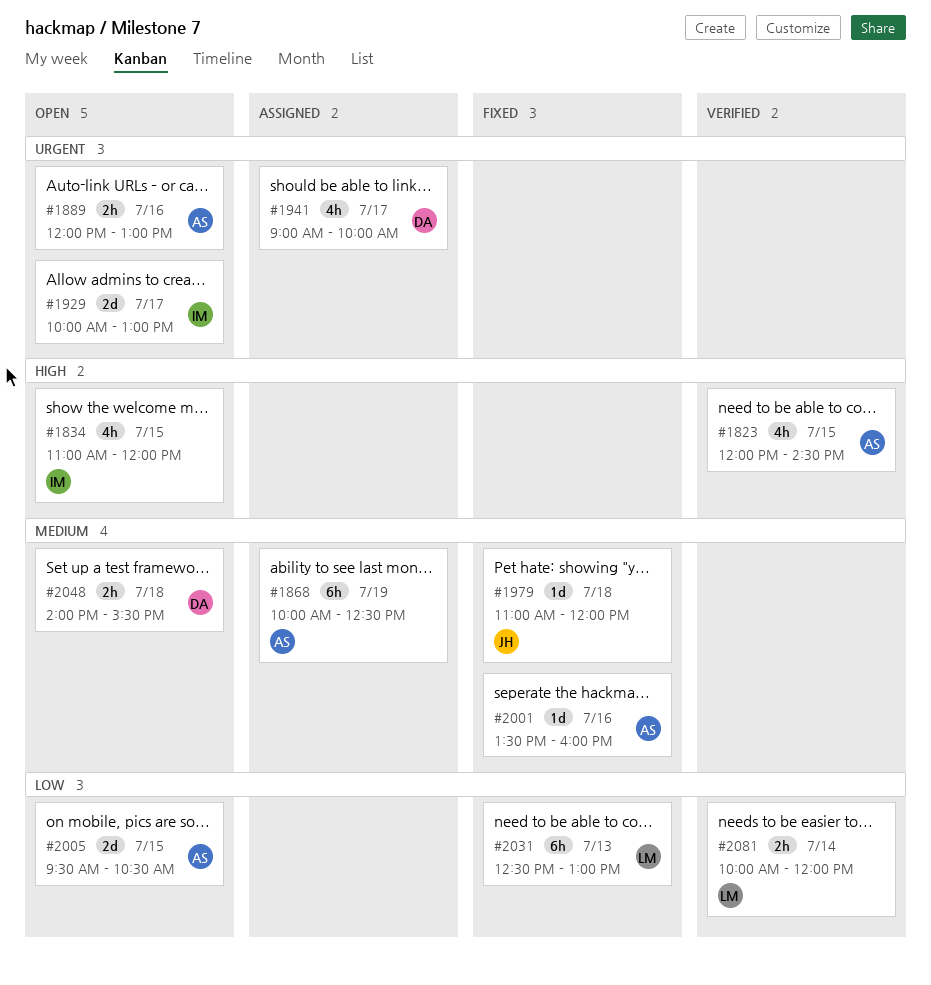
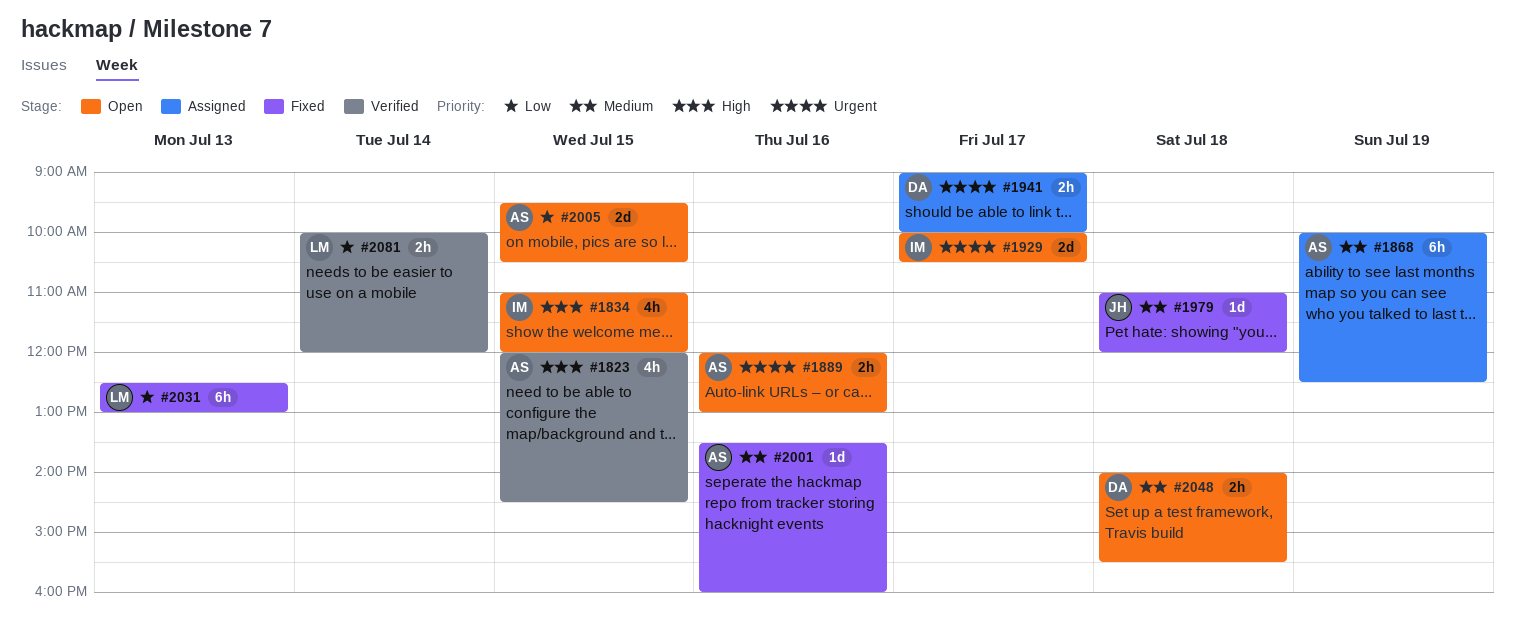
#1929, ends: 13:00 -> 10:30
#1941, estimate: 4h -> 2h

